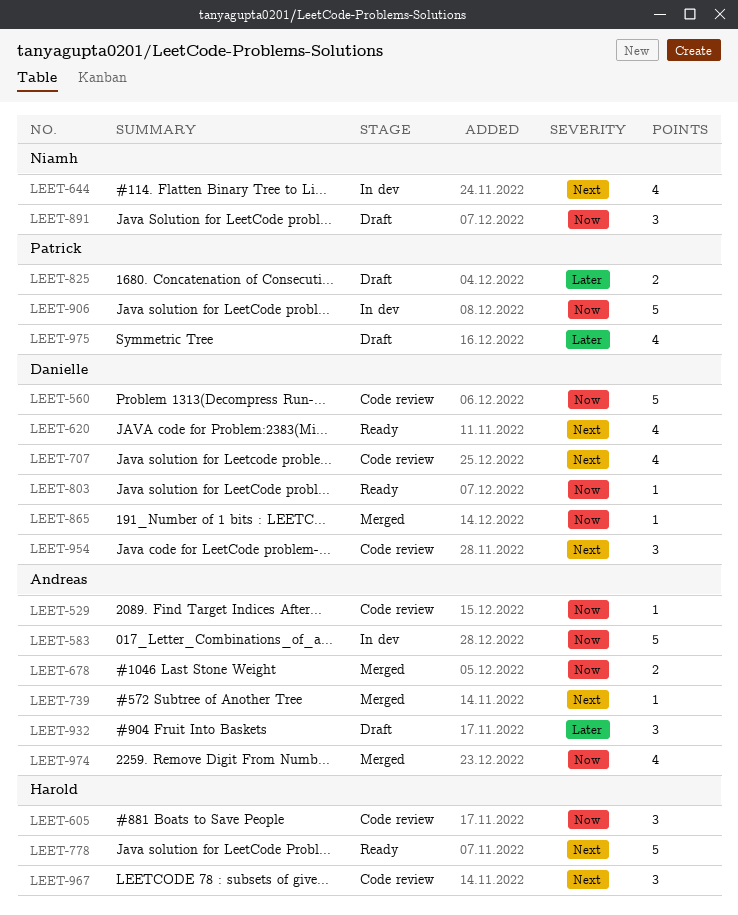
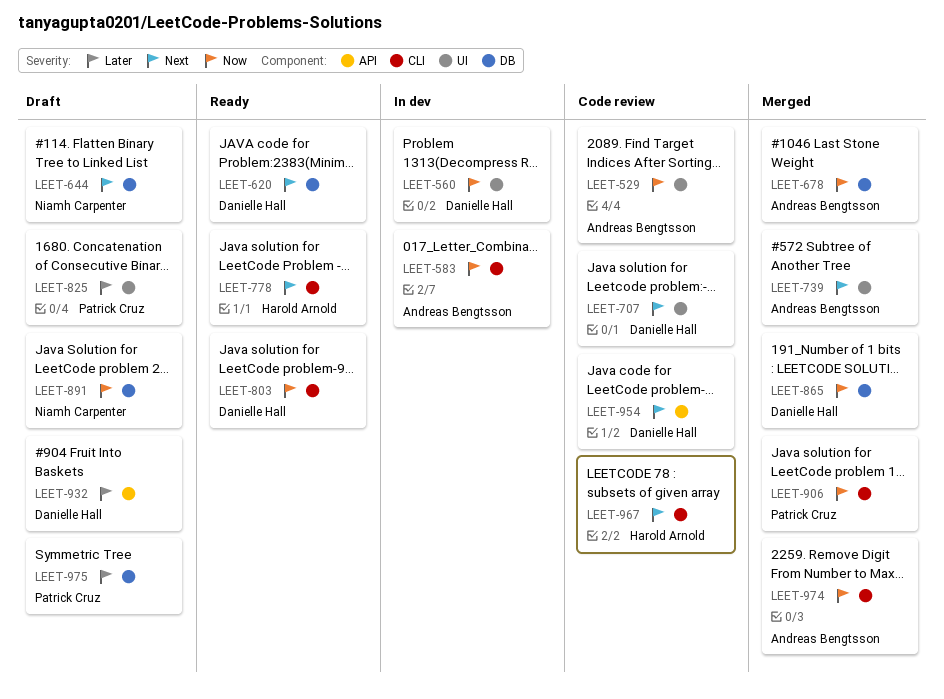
LEET-560, status: Code review -> In dev
LEET-605: present -> none
LEET-644, status: In dev -> Draft
LEET-906, status: In dev -> Merged
LEET-932, owner: Andreas Bengtsson -> Danielle Hall

